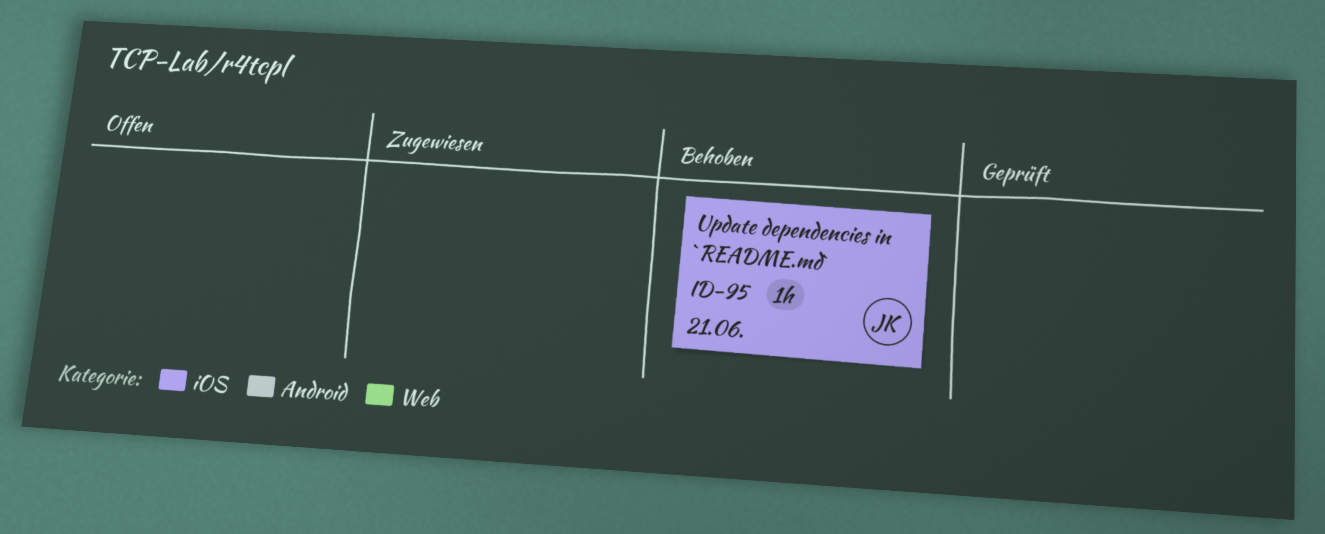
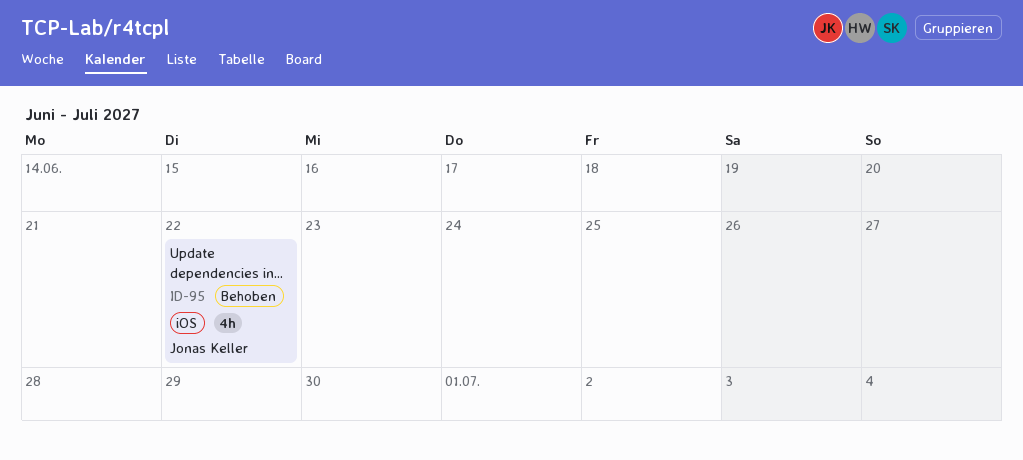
ID-95, estimate: 1h -> 4h
ID-95, due: Jun 21 -> Jun 22

